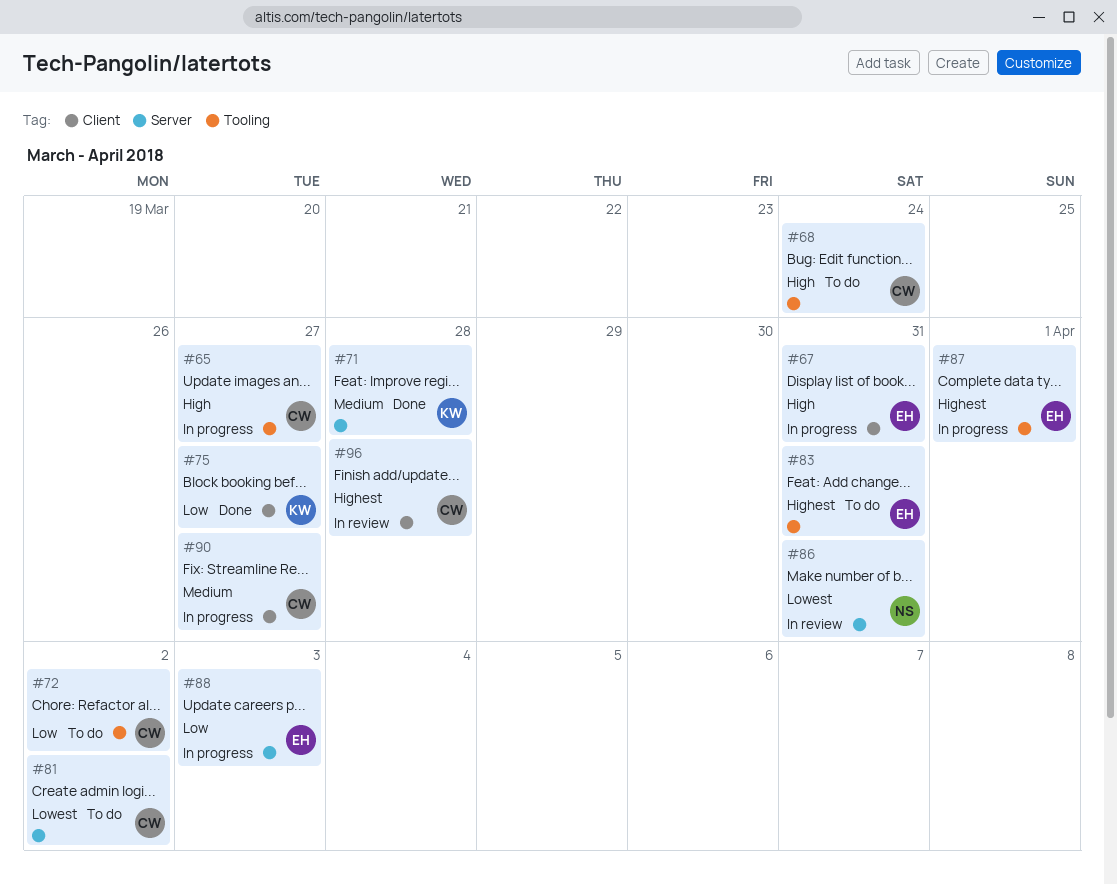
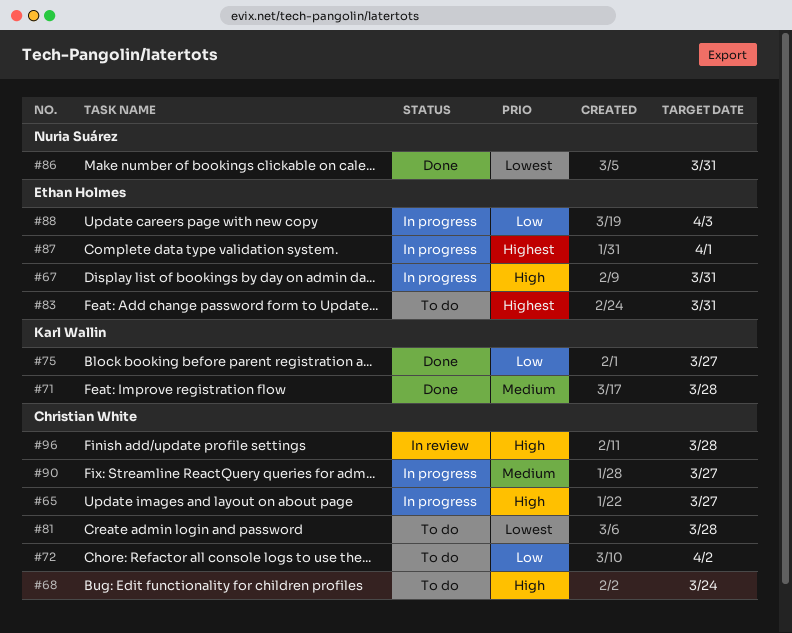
#81, due: Apr 2 -> Mar 28
#86, status: In review -> Done
#96, priority: Highest -> High

